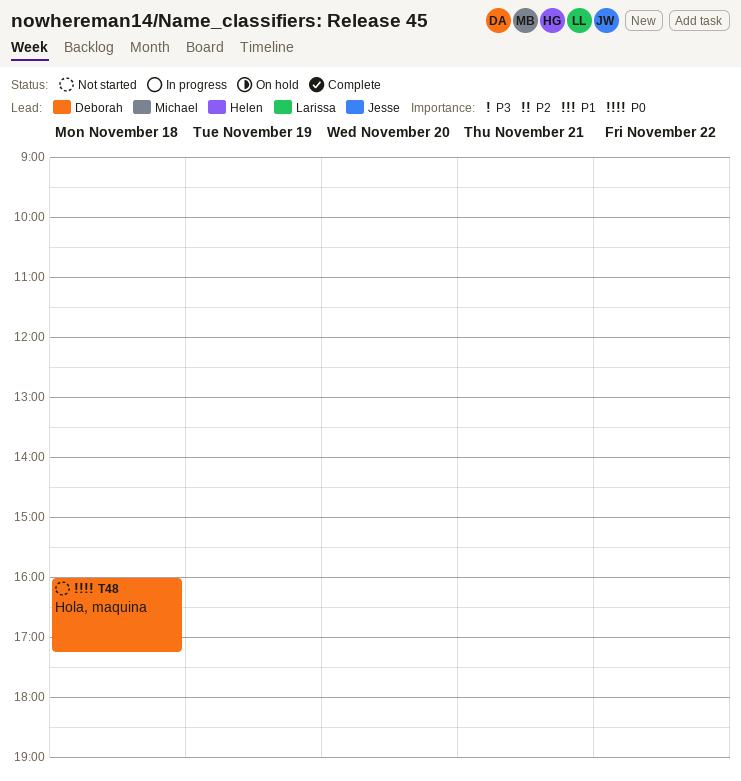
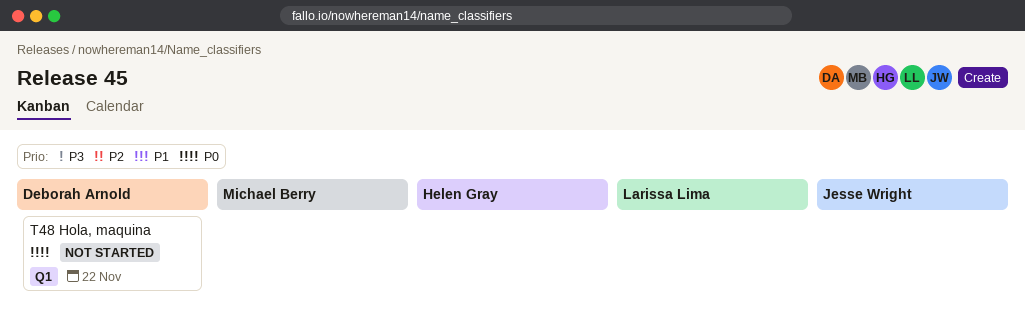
T48, day: Nov 18 -> Nov 22

